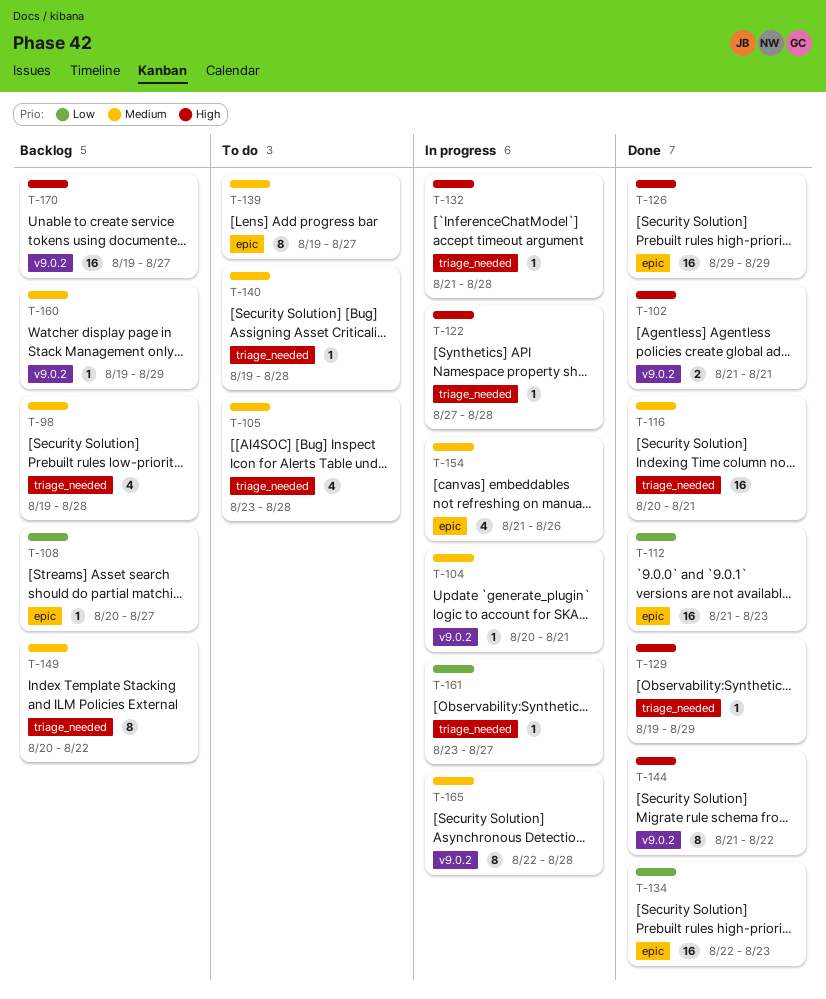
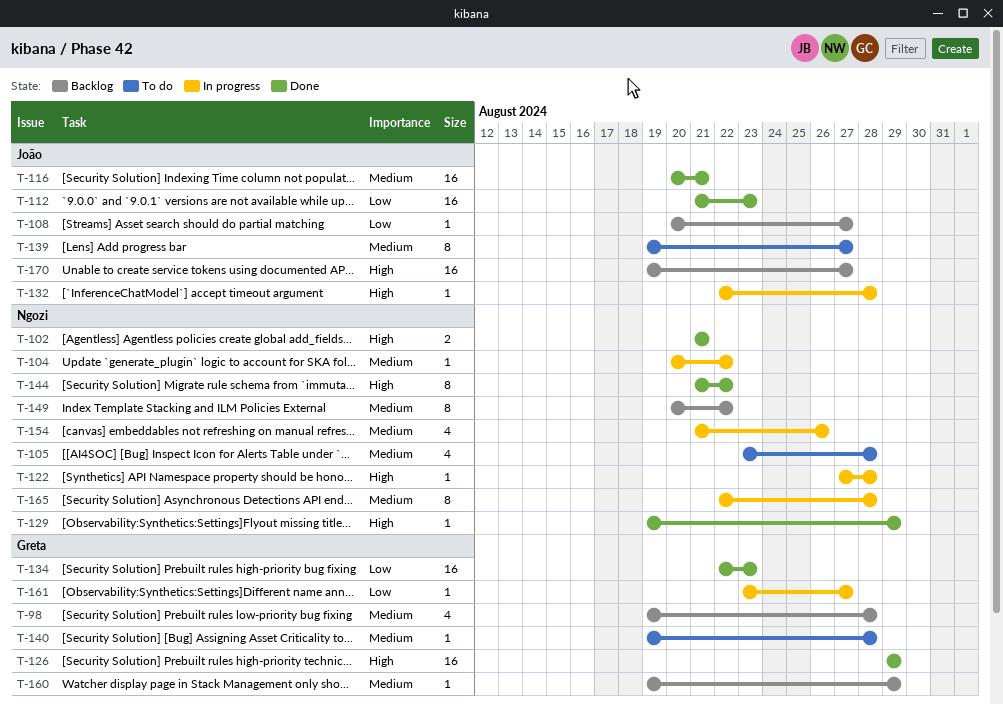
T-104, due: Aug 21 -> Aug 22
T-132, start: Aug 21 -> Aug 22

